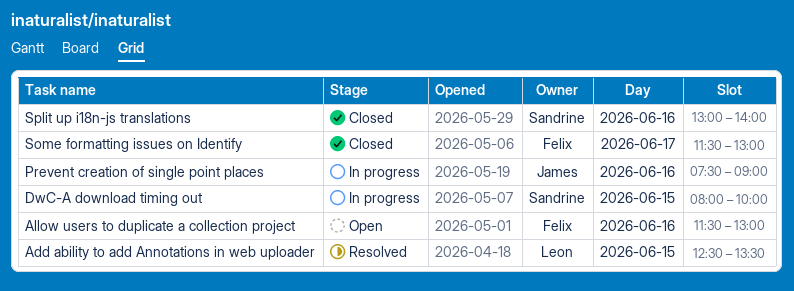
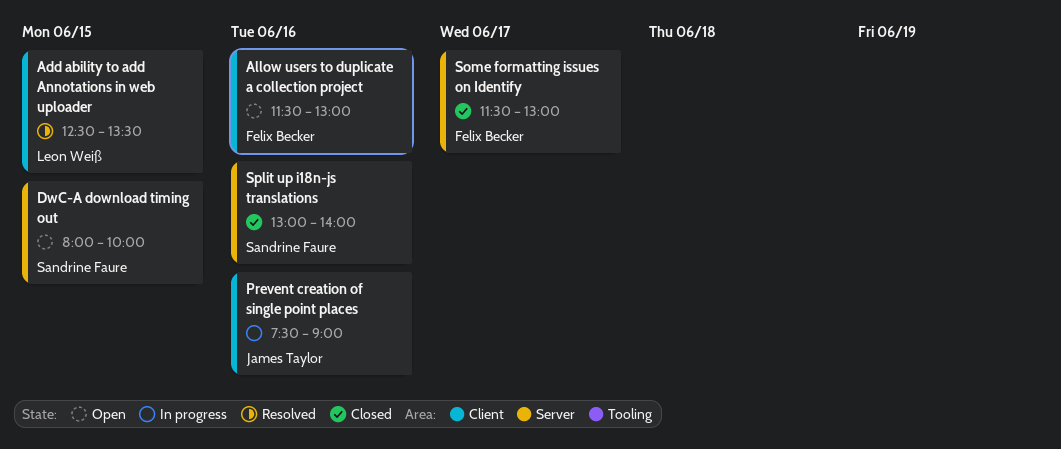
DwC-A download timing out, status: In progress -> Open

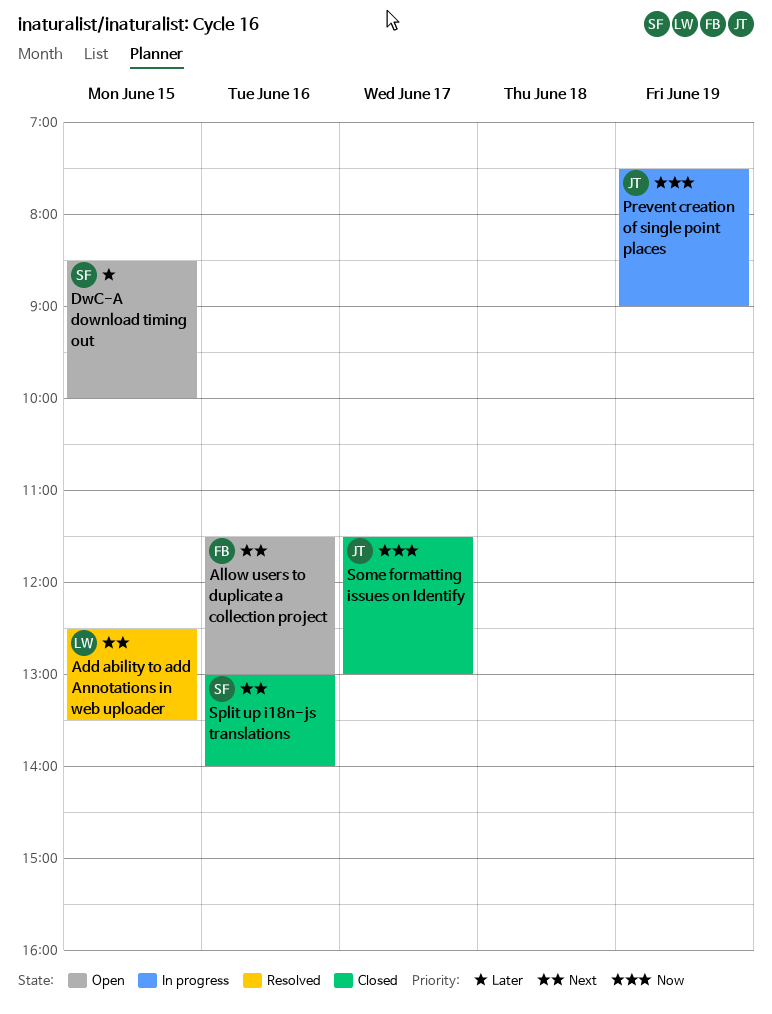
DwC-A download timing out, begins: 08:00 -> 08:30
Prevent creation of single point places, day: Jun 16 -> Jun 19
Some formatting issues on Identify, owner: Felix Becker -> James Taylor

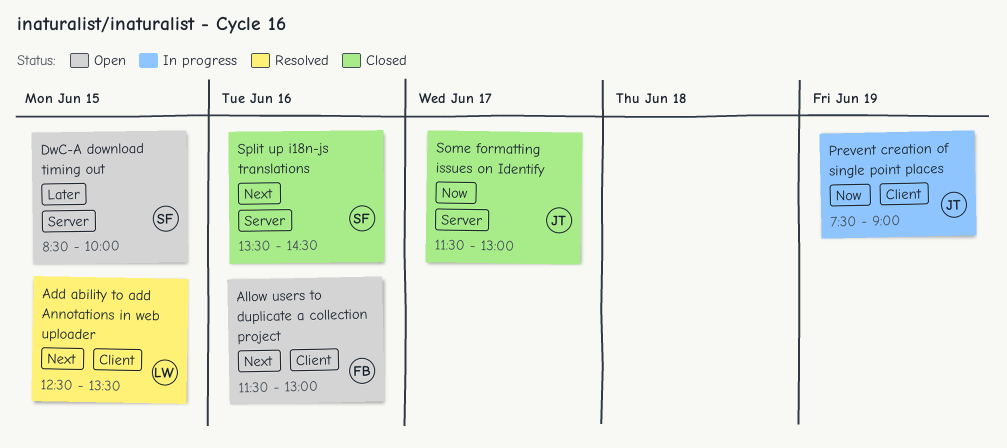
Split up i18n-js translations, begins: 13:00 -> 13:30
Split up i18n-js translations, ends: 14:00 -> 14:30

